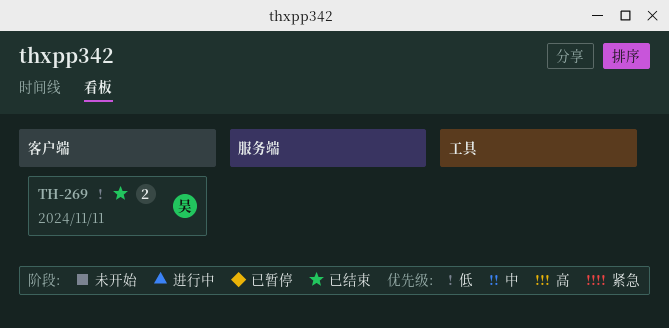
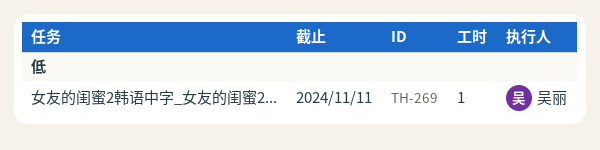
TH-269, estimate: 2 -> 1

